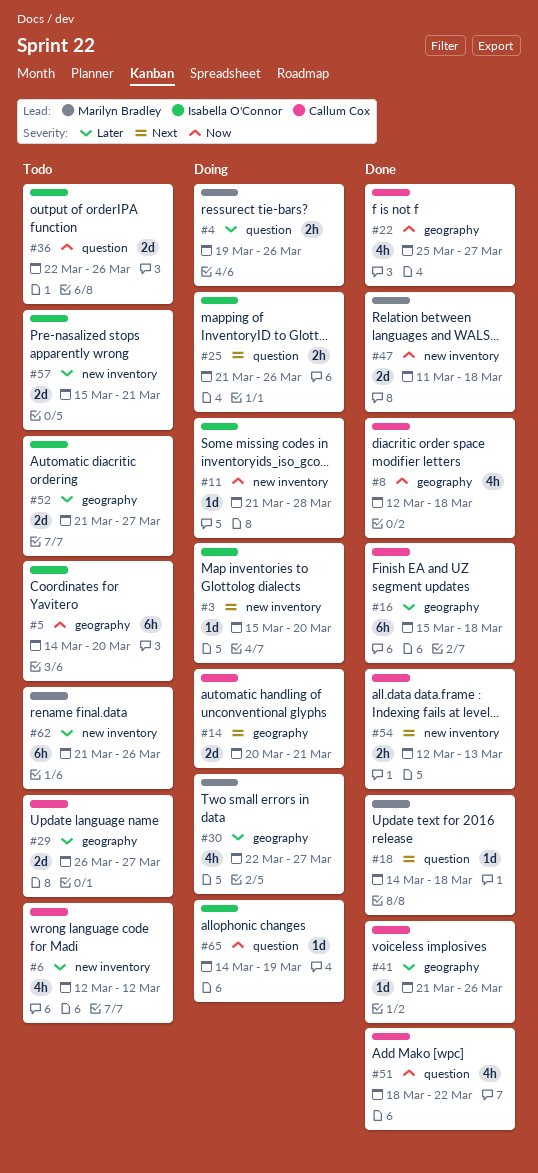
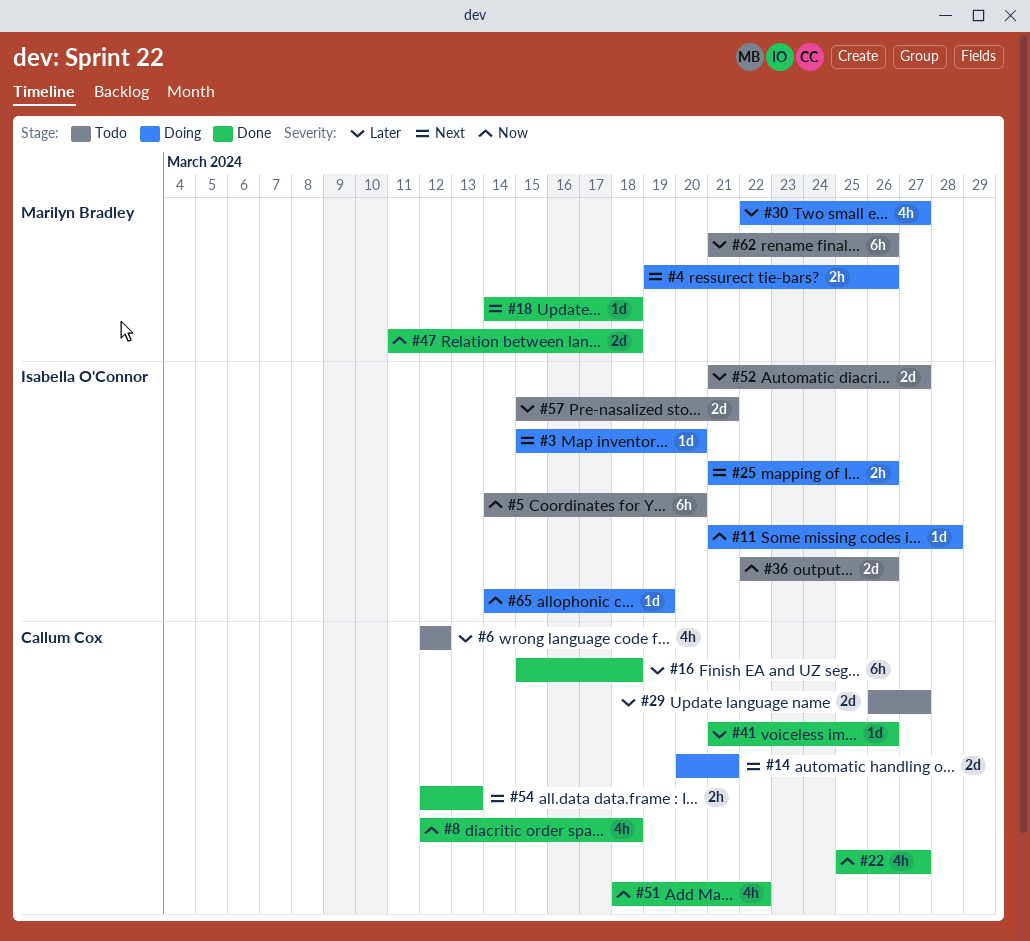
#4, priority: Later -> Next

